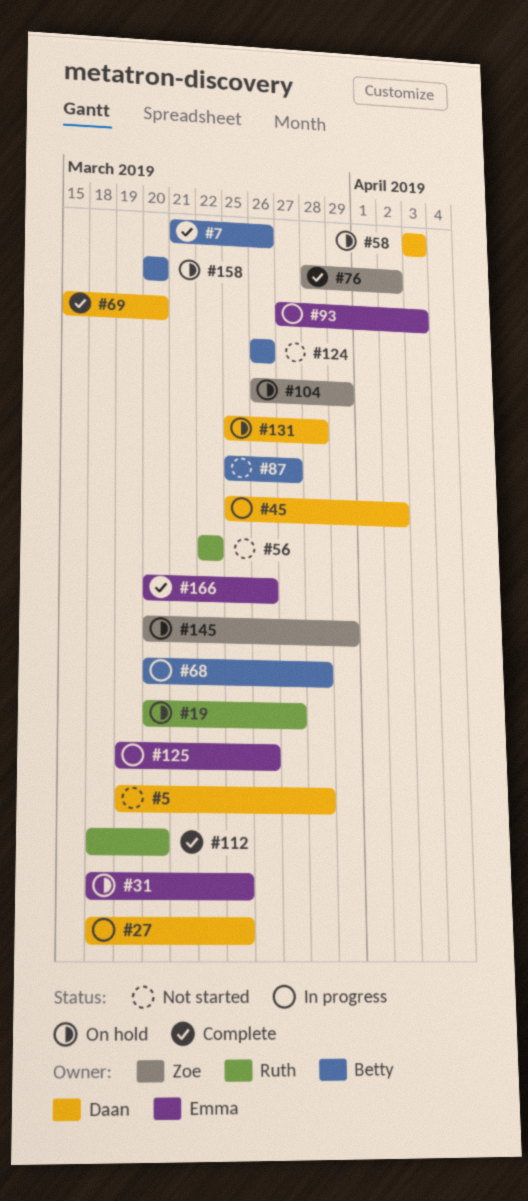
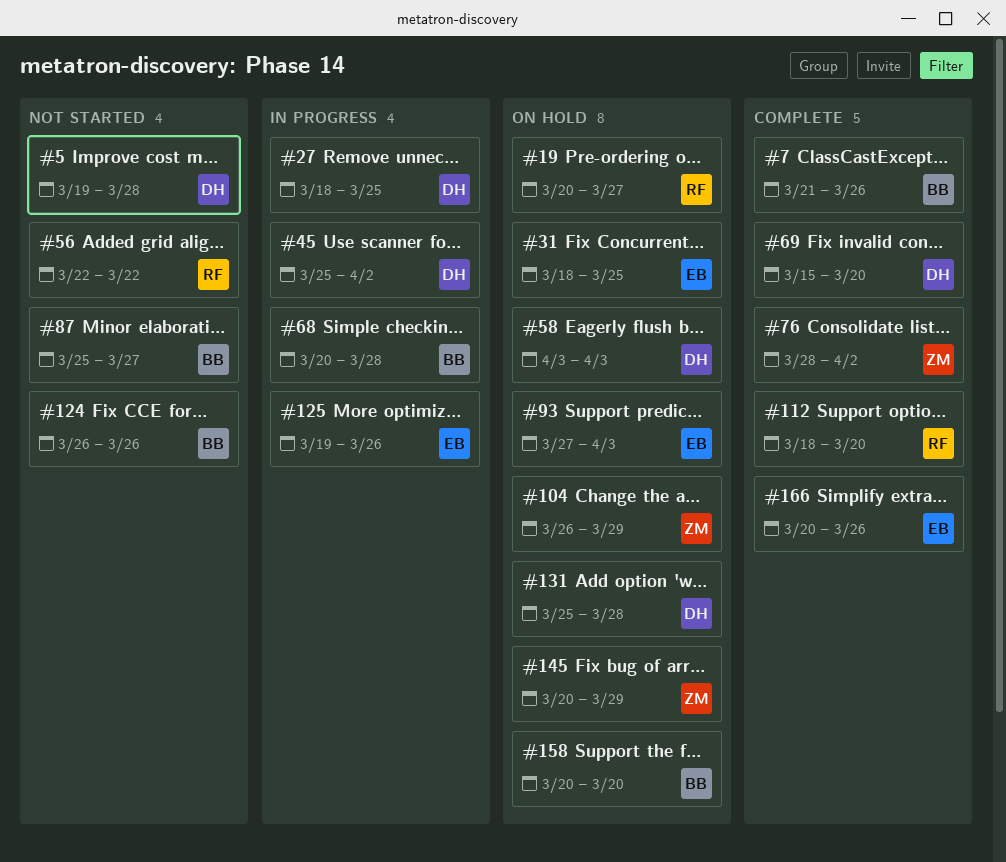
#93, status: In progress -> On hold

